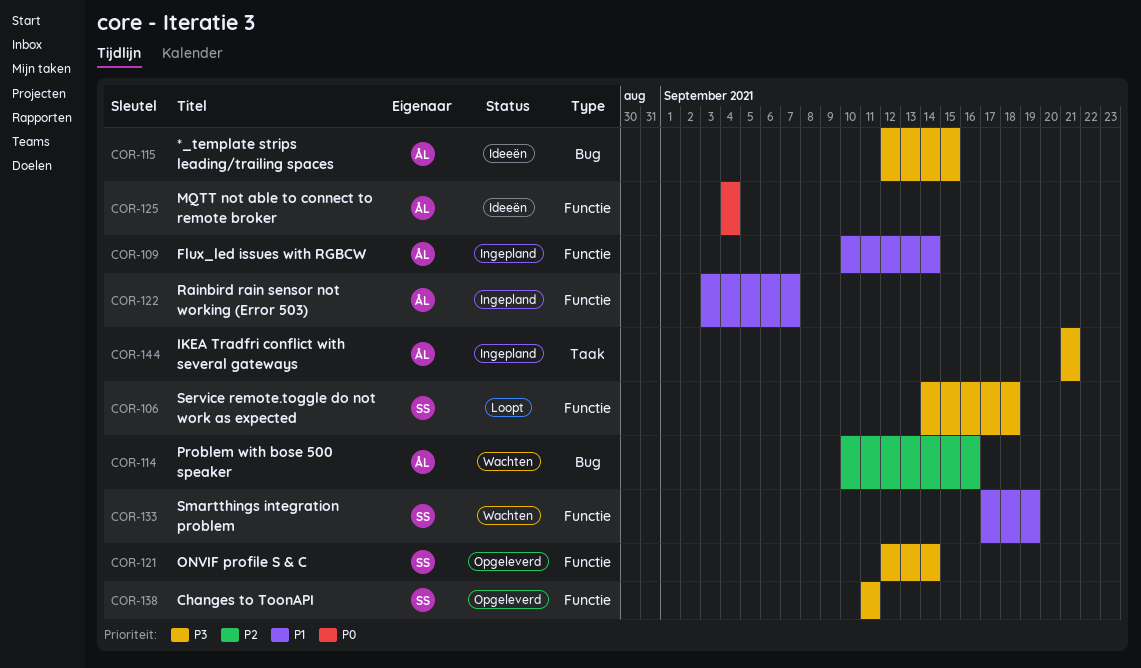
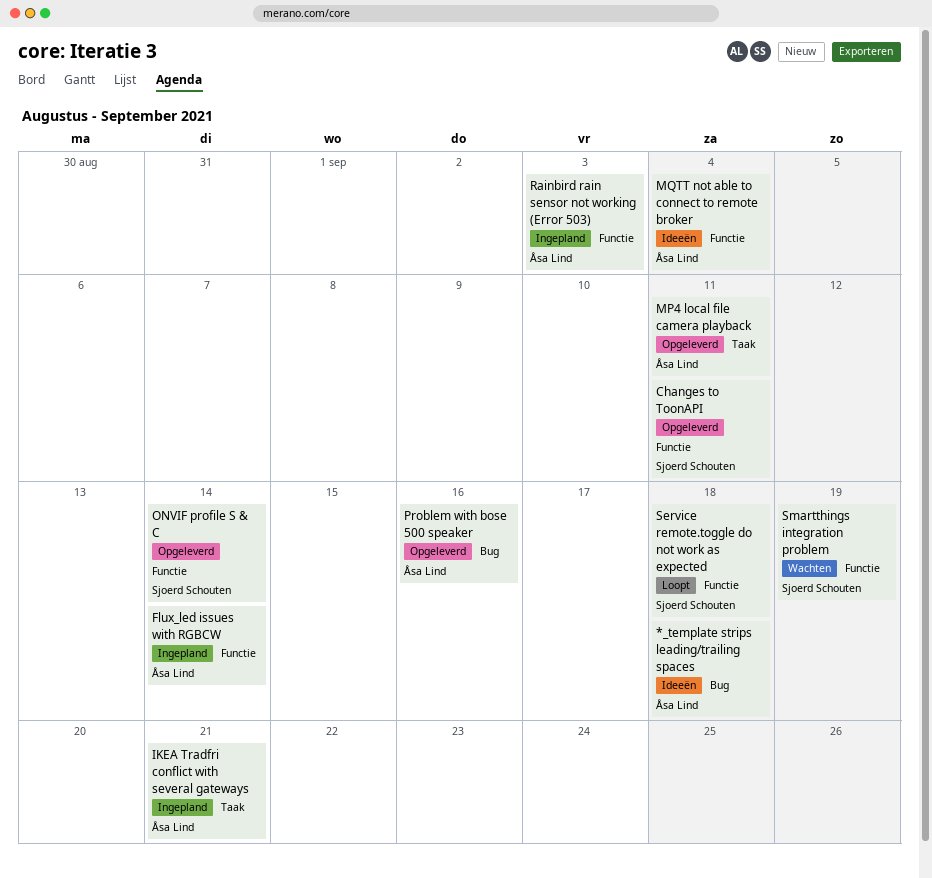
*_template strips leading/trailing spaces, due: Sep 15 -> Sep 18
MP4 local file camera playback: none -> present
Problem with bose 500 speaker, status: Wachten -> Opgeleverd
Rainbird rain sensor not working (Error 503), due: Sep 7 -> Sep 3

